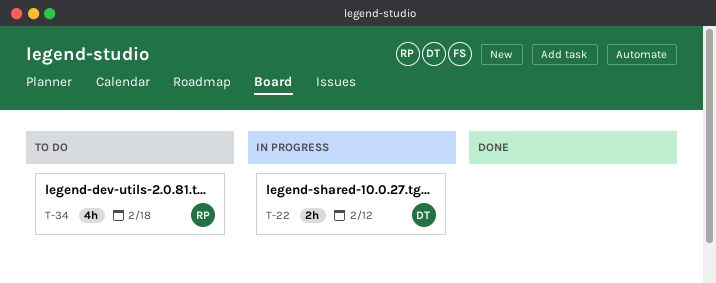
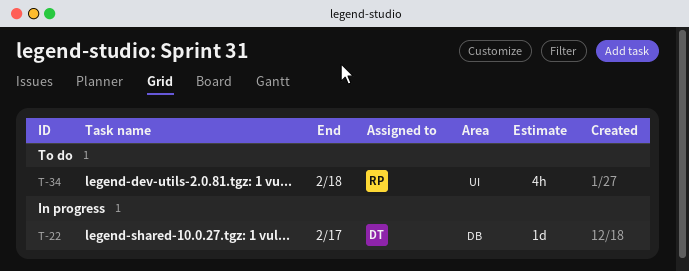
T-22, estimate: 2h -> 1d
T-22, due: Feb 12 -> Feb 17

